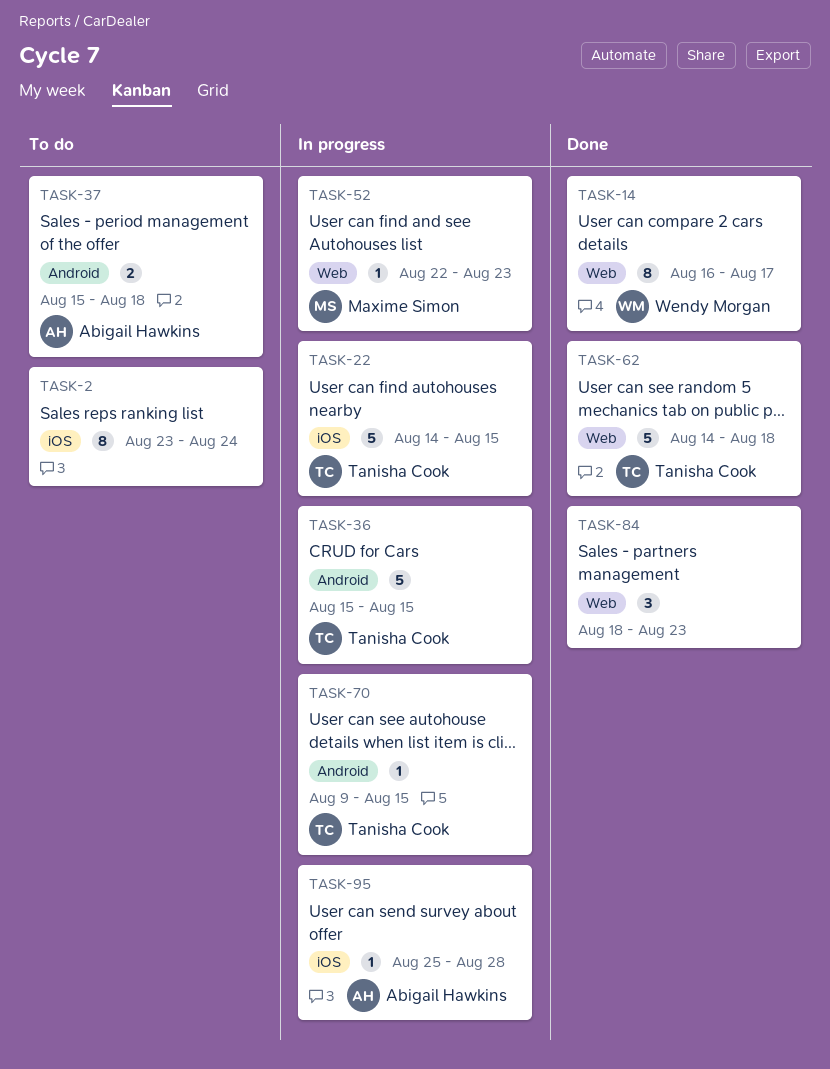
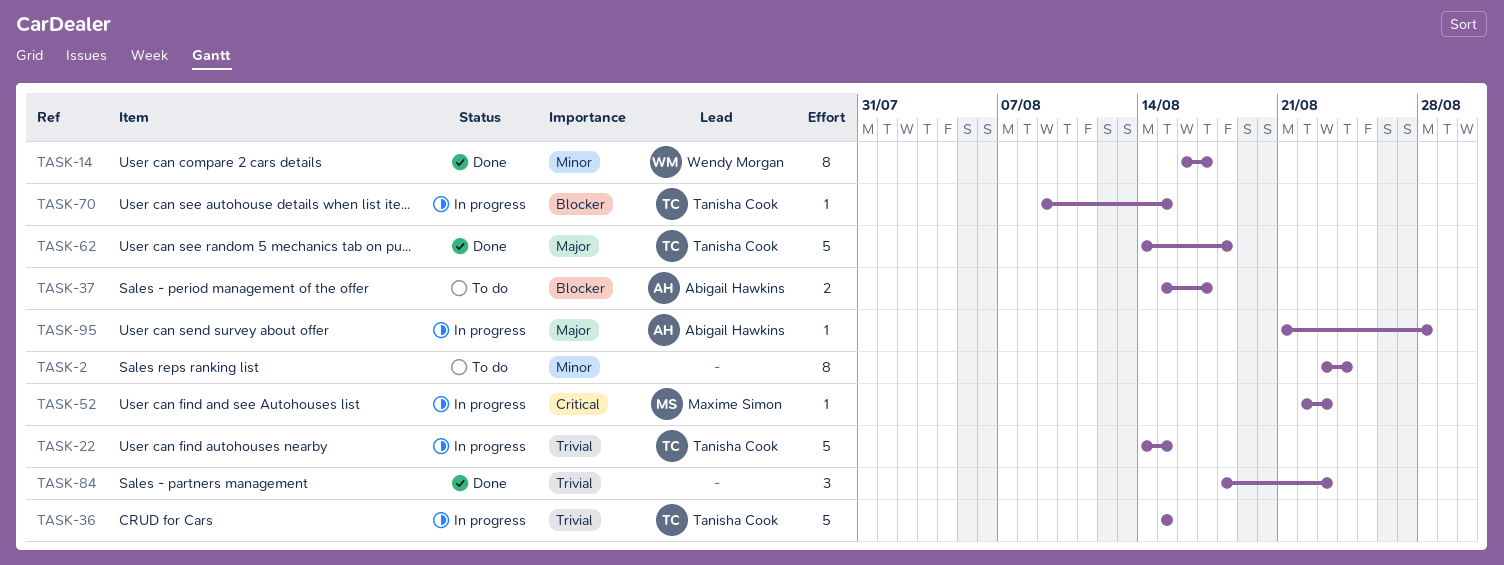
TASK-37, due: Aug 18 -> Aug 17
TASK-95, start: Aug 25 -> Aug 21

